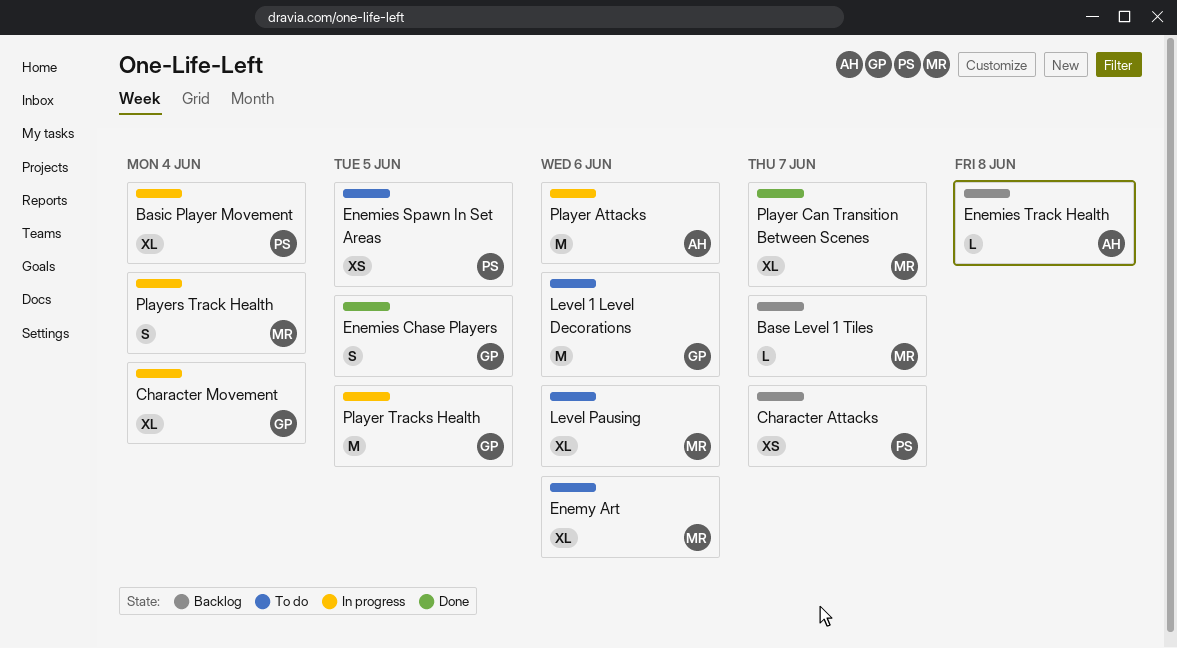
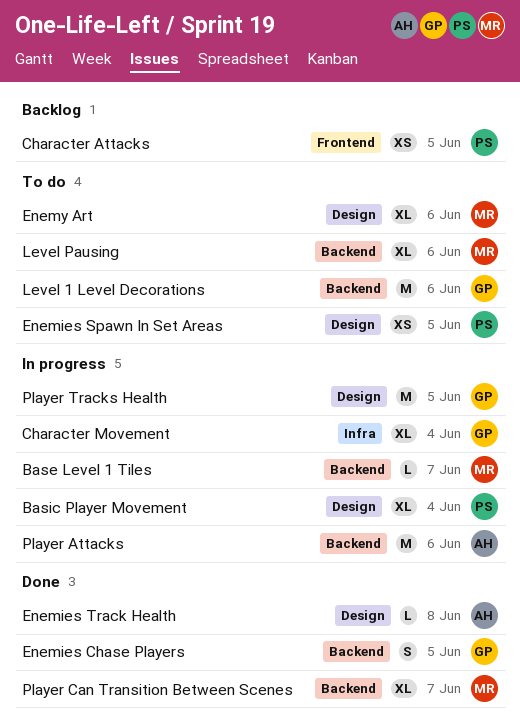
Base Level 1 Tiles, status: Backlog -> In progress
Character Attacks, due: Jun 7 -> Jun 5
Enemies Track Health, status: Backlog -> Done
Players Track Health: present -> none

